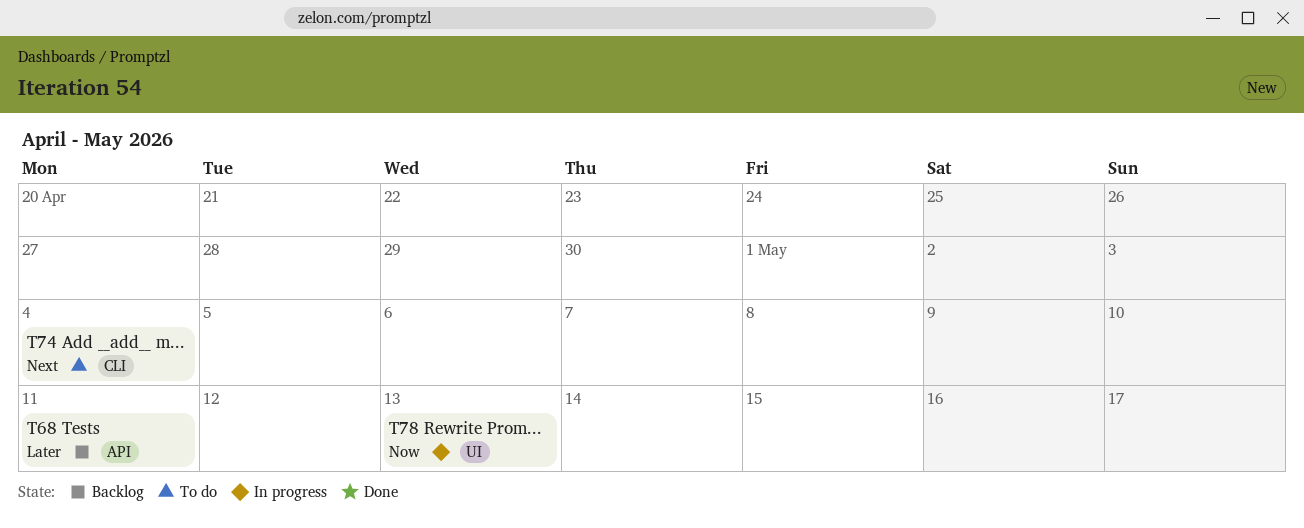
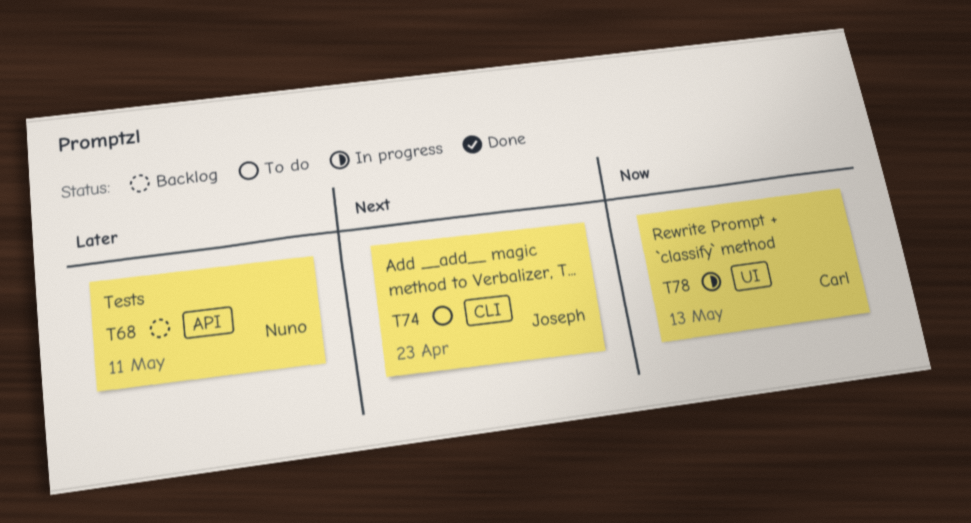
T74, due: May 4 -> Apr 23

